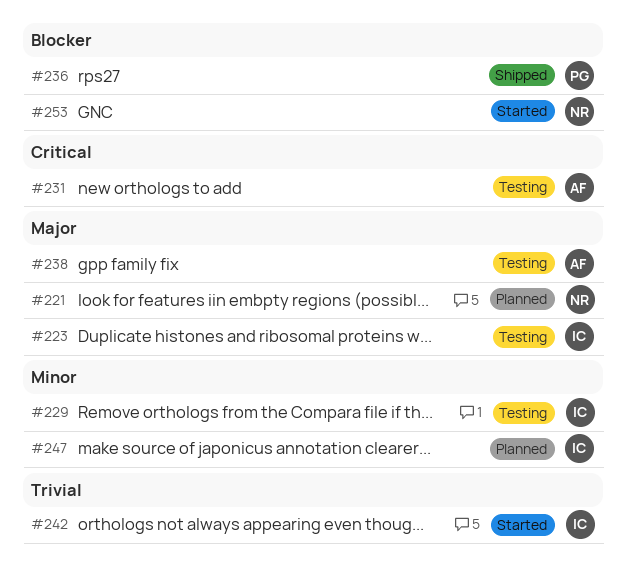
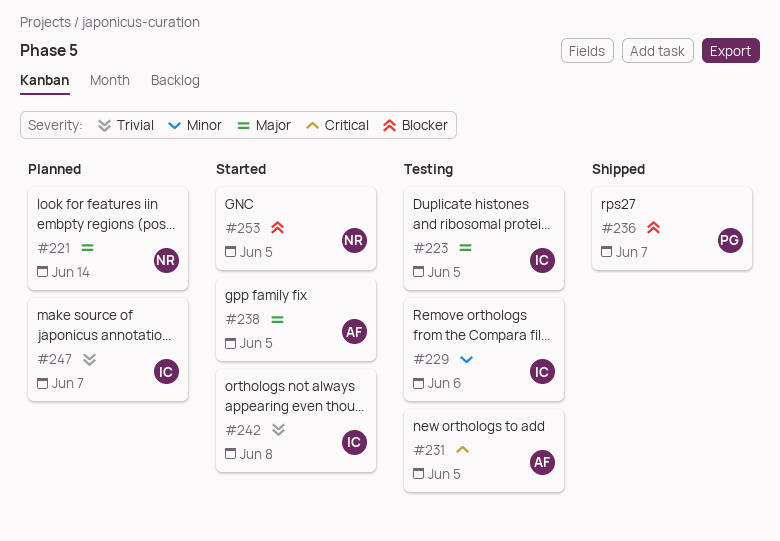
#238, status: Testing -> Started
#247, priority: Minor -> Trivial

